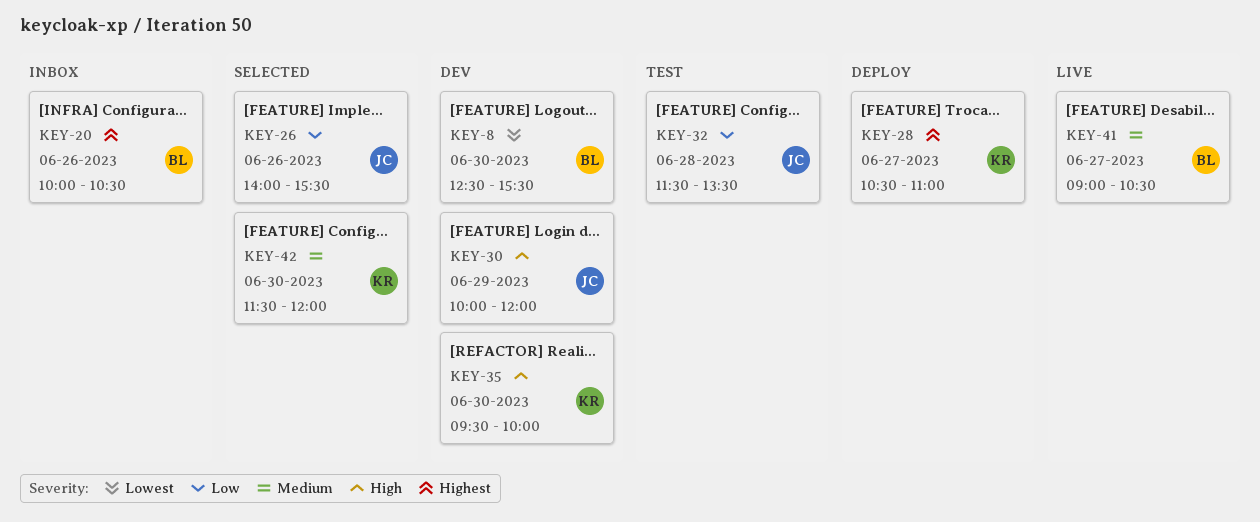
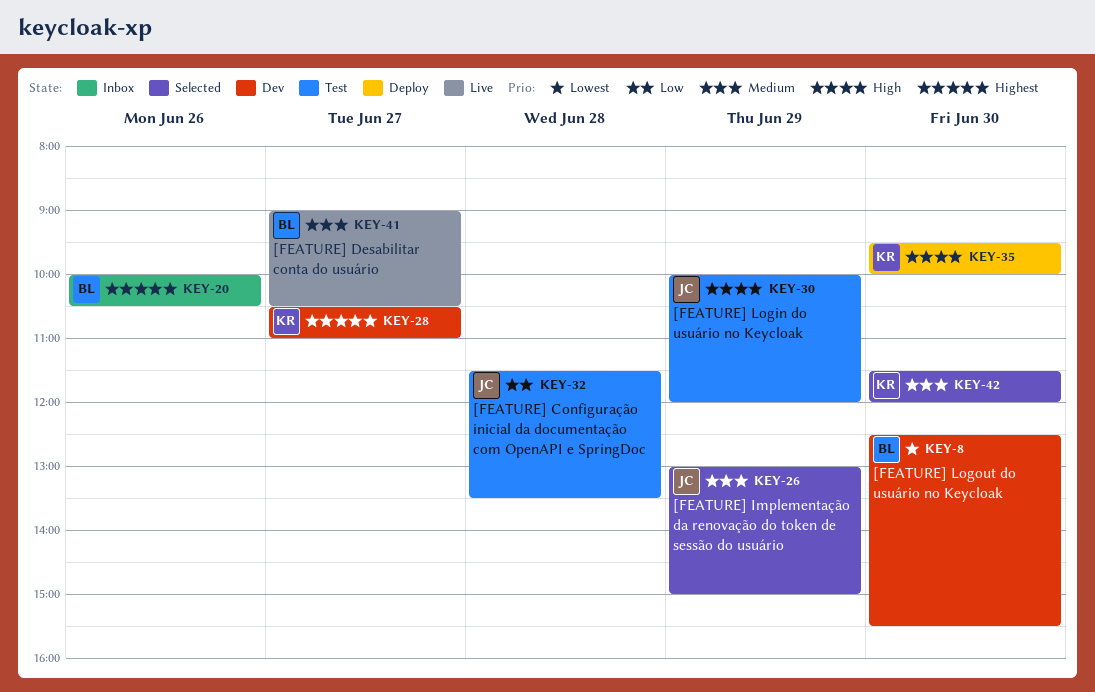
KEY-26, priority: Low -> Medium
KEY-26, day: Jun 26 -> Jun 29
KEY-26, begins: 14:00 -> 13:00
KEY-26, ends: 15:30 -> 15:00
KEY-28, status: Deploy -> Dev
KEY-30, status: Dev -> Test
KEY-35, status: Dev -> Deploy

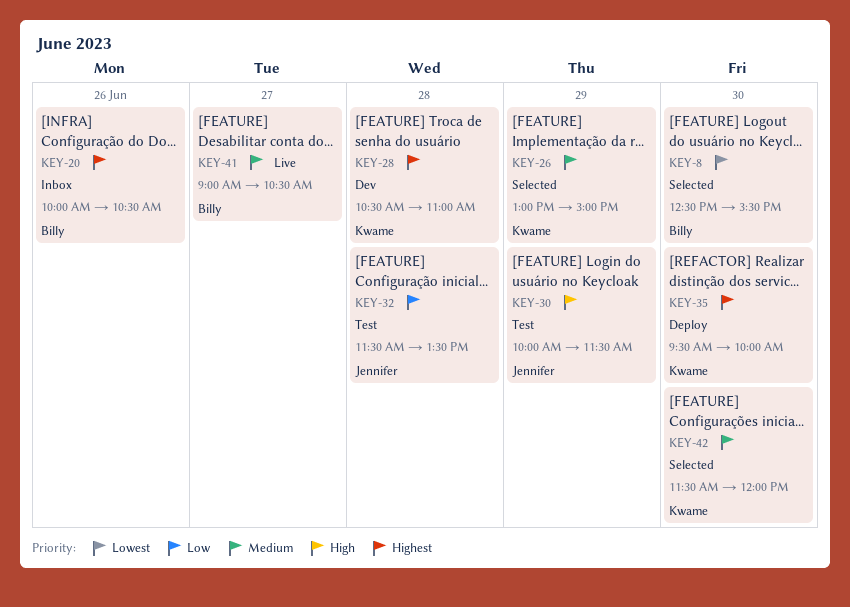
KEY-8, status: Dev -> Selected
KEY-26, owner: Jennifer -> Kwame
KEY-28, day: Jun 27 -> Jun 28
KEY-30, ends: 12:00 -> 11:30
KEY-35, priority: High -> Highest

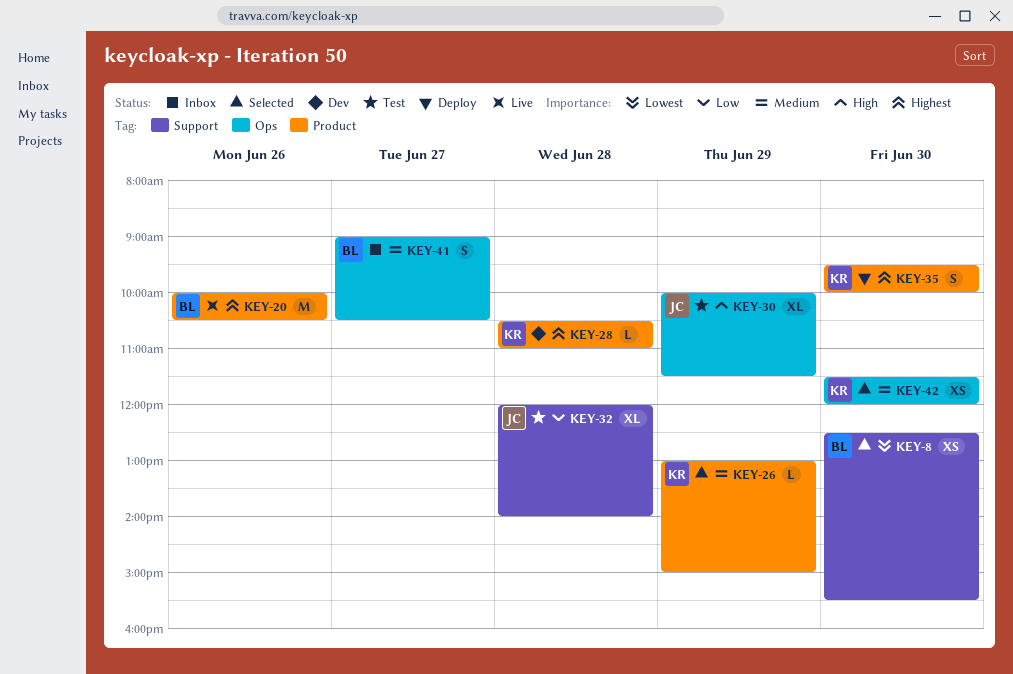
KEY-20, status: Inbox -> Live
KEY-32, begins: 11:30 -> 12:00
KEY-32, ends: 13:30 -> 14:00
KEY-41, status: Live -> Inbox

